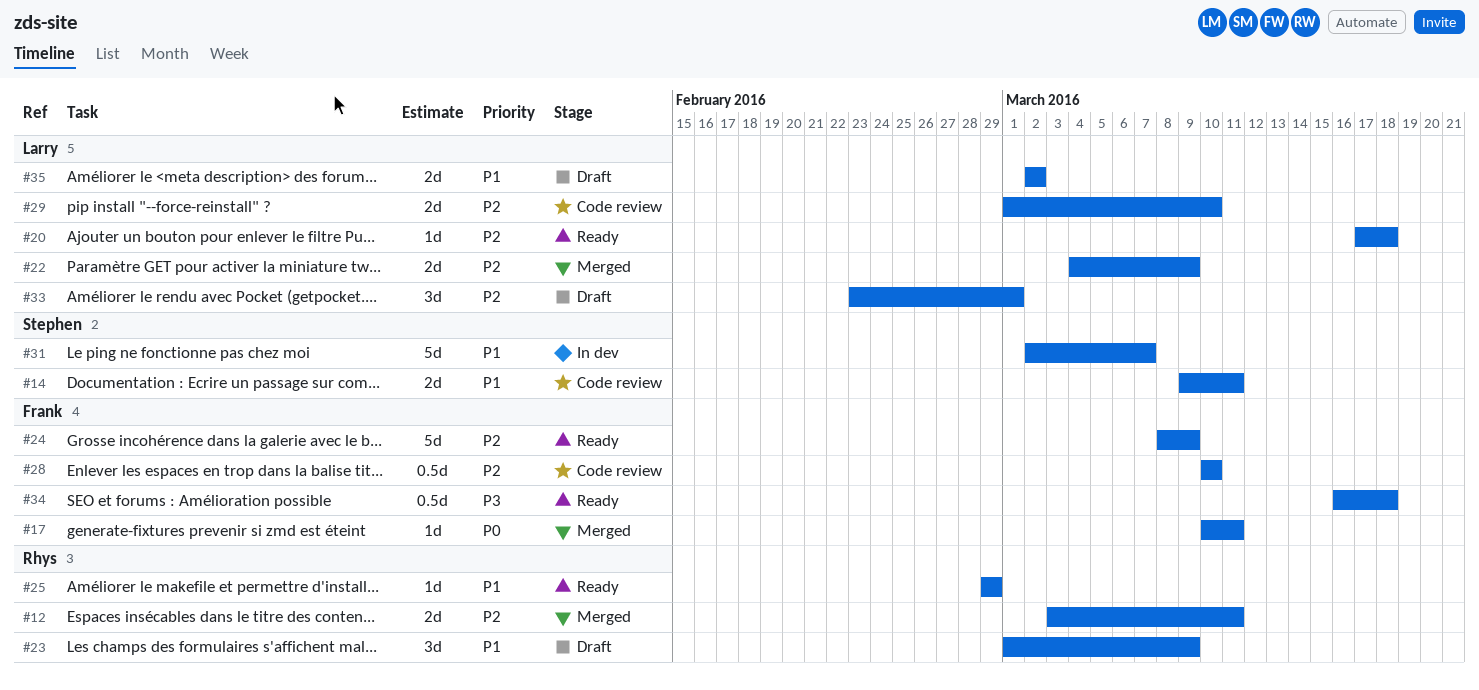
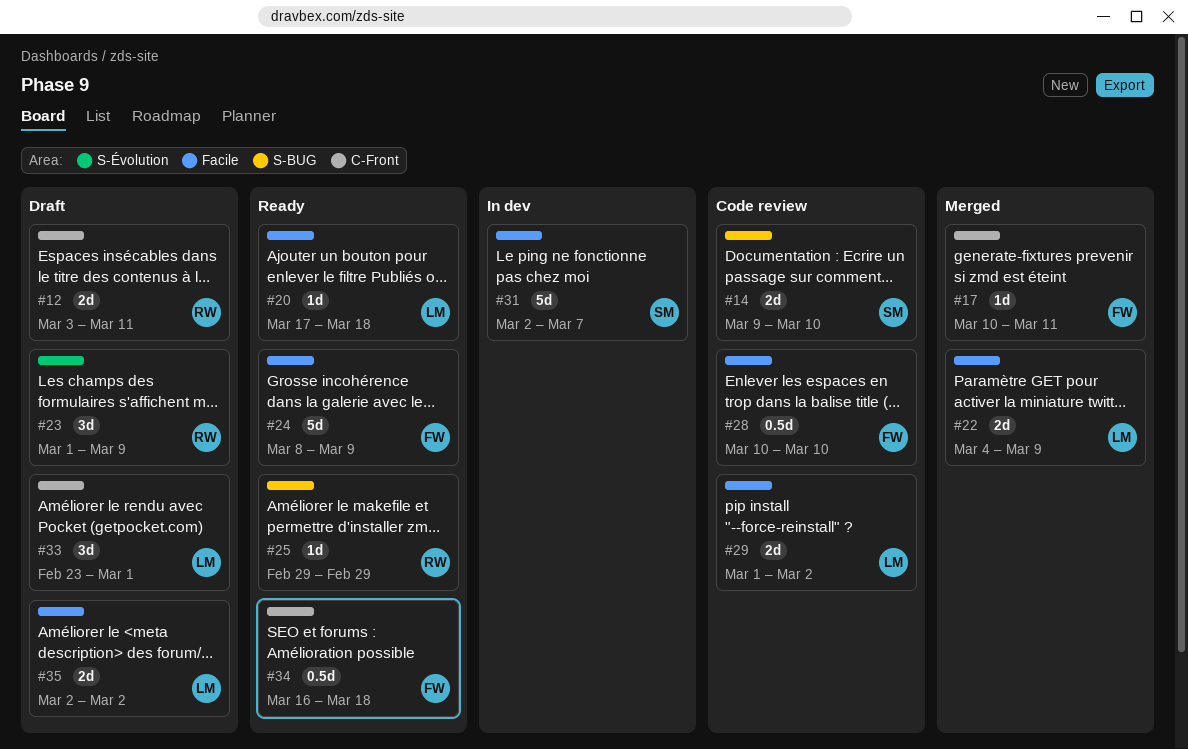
#12, status: Merged -> Draft
#14, due: Mar 11 -> Mar 10
#29, due: Mar 10 -> Mar 2

